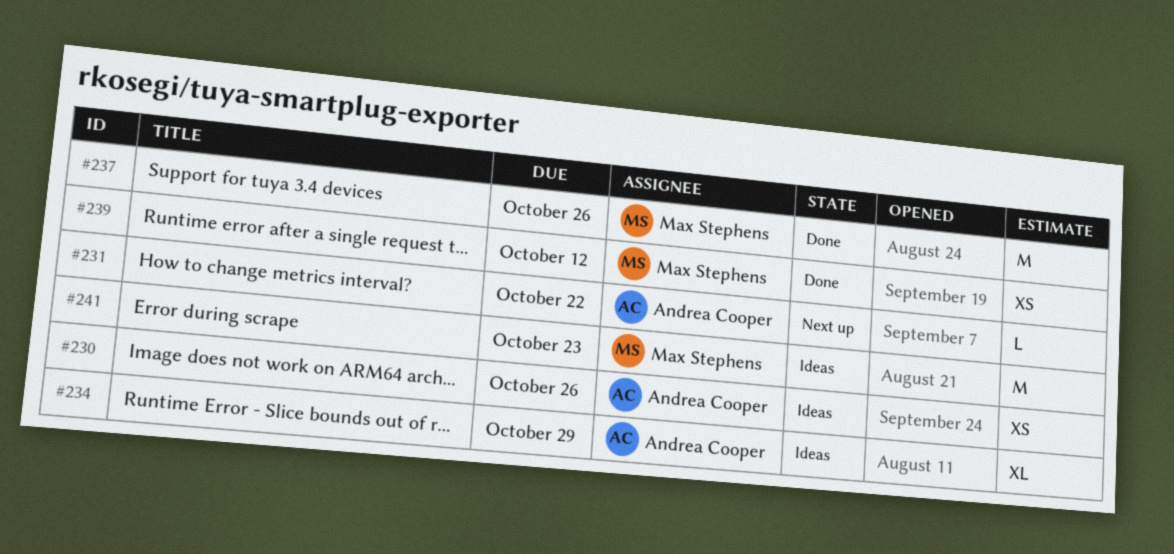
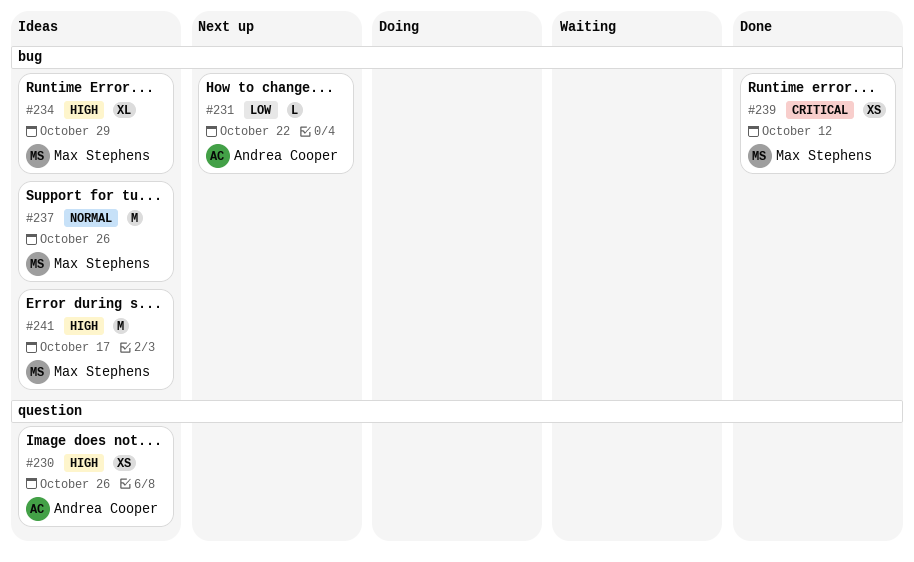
#234, owner: Andrea Cooper -> Max Stephens
#237, status: Done -> Ideas
#241, due: Oct 23 -> Oct 17

